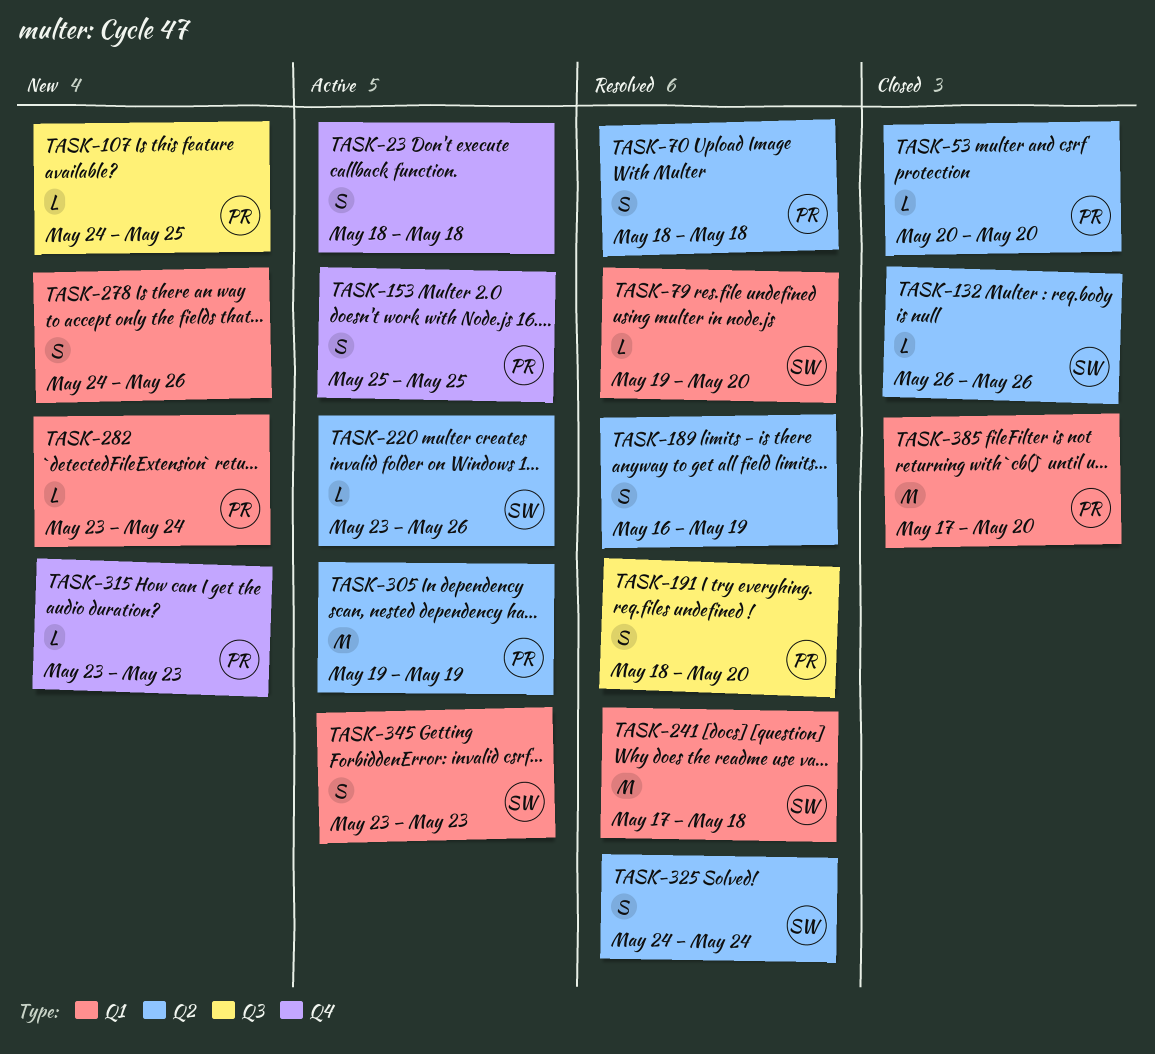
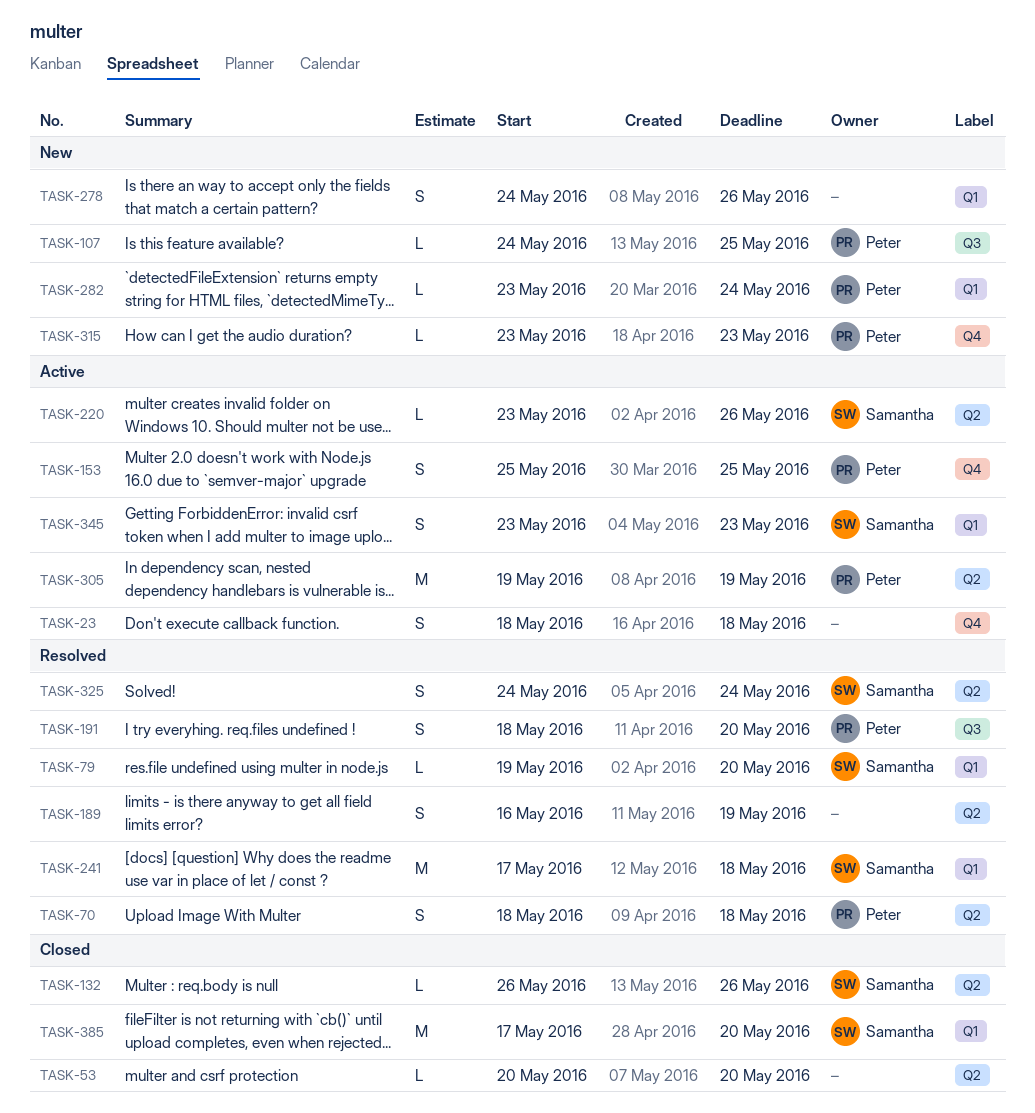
TASK-53, owner: Peter -> none
TASK-385, owner: Peter -> Samantha

